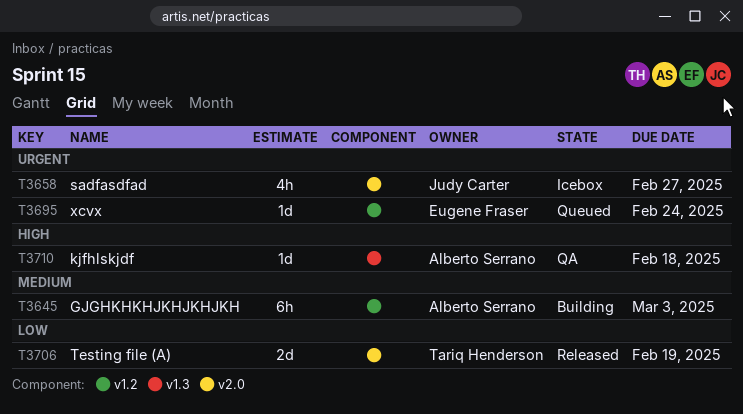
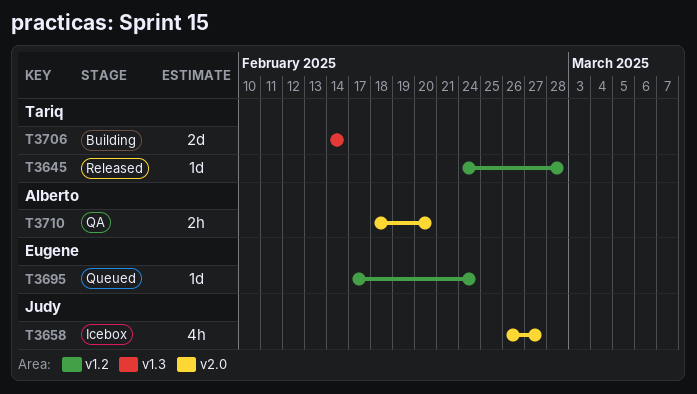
T3645, status: Building -> Released
T3645, owner: Alberto Serrano -> Tariq Henderson
T3645, estimate: 6h -> 1d
T3645, due: Mar 3 -> Feb 28
T3706, status: Released -> Building
T3706, label: v2.0 -> v1.3
T3706, due: Feb 19 -> Feb 14
T3710, label: v1.3 -> v2.0
T3710, estimate: 1d -> 2h
T3710, due: Feb 18 -> Feb 20

